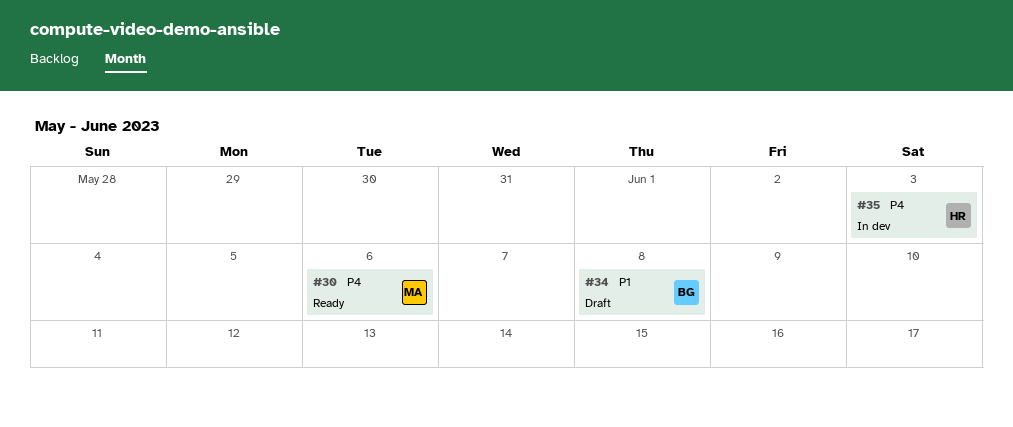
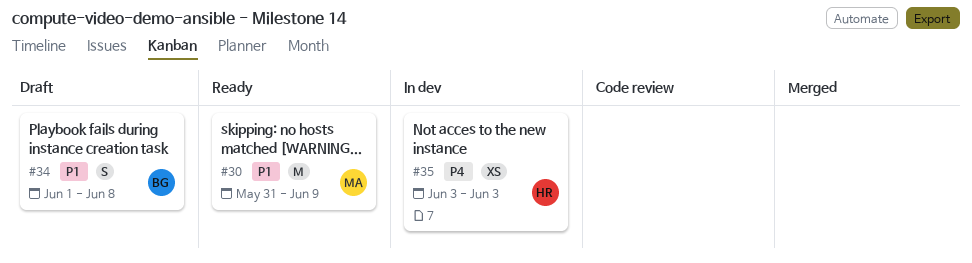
#30, priority: P4 -> P1
#30, due: Jun 6 -> Jun 9

